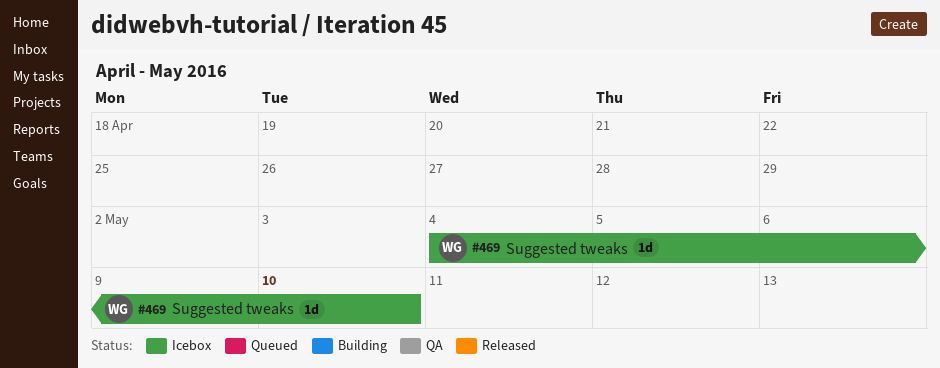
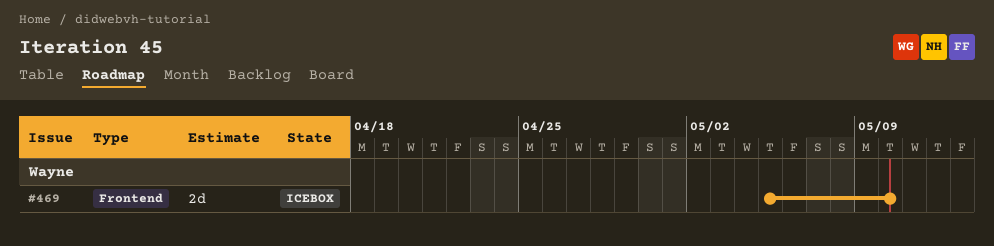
#469, estimate: 1d -> 2d
#469, start: May 4 -> May 5

